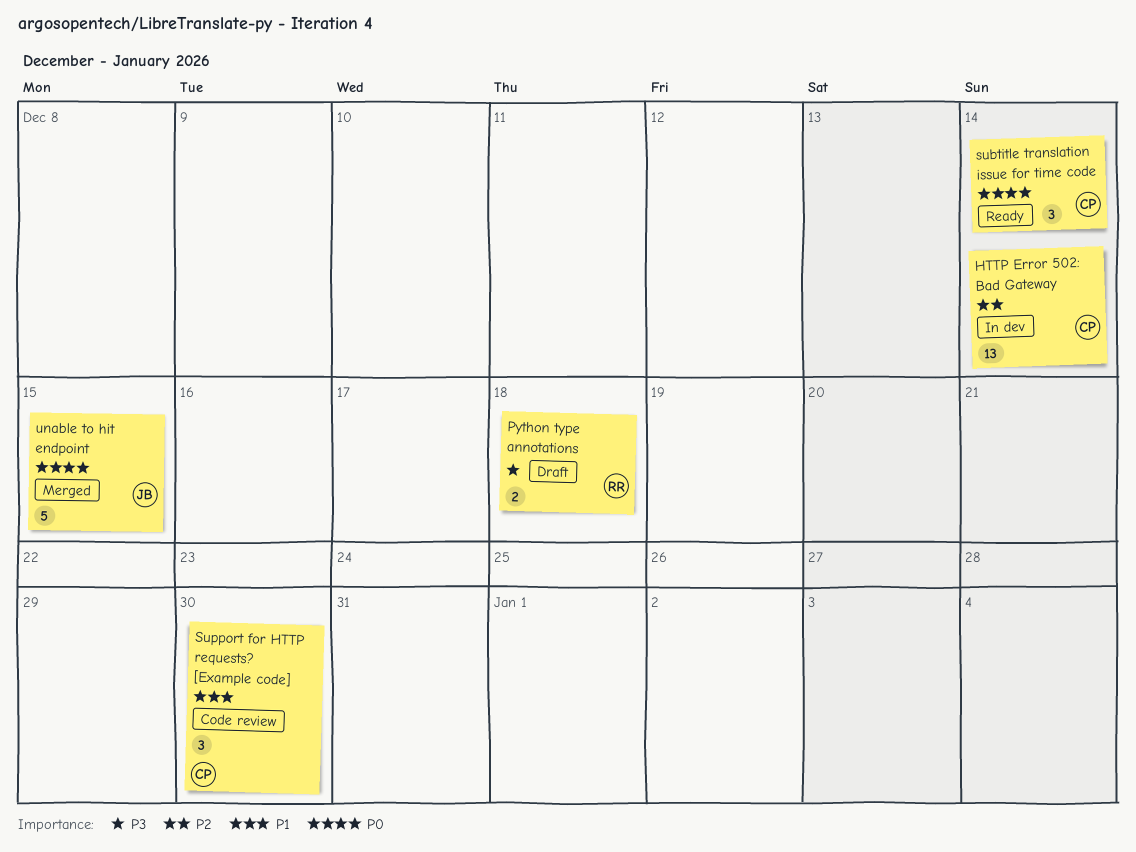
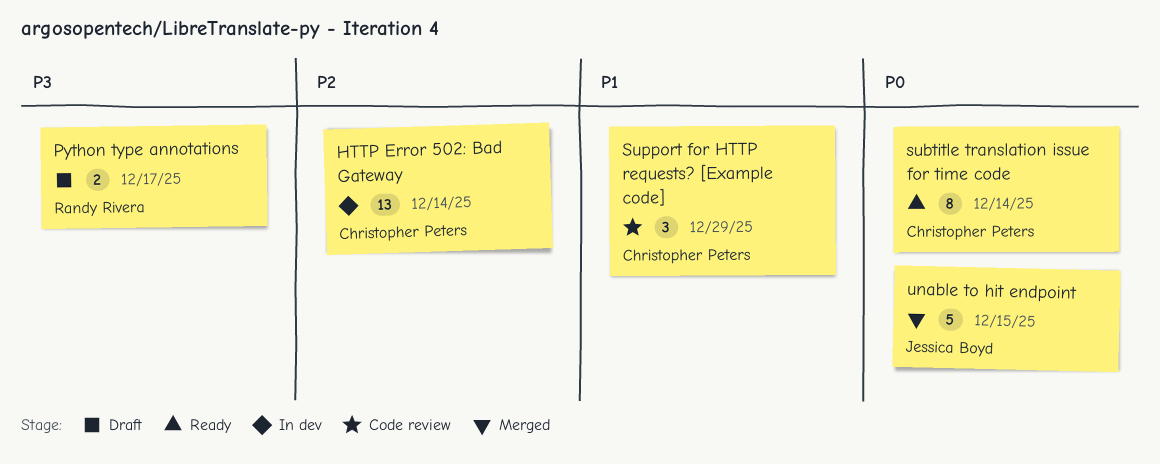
Python type annotations, due: Dec 18 -> Dec 17
subtitle translation issue for time code, estimate: 3 -> 8
Support for HTTP requests? [Example code], due: Dec 30 -> Dec 29

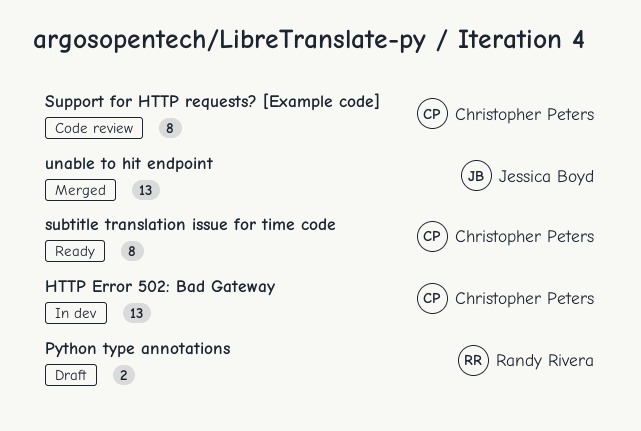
Support for HTTP requests? [Example code], estimate: 3 -> 8
unable to hit endpoint, estimate: 5 -> 13

